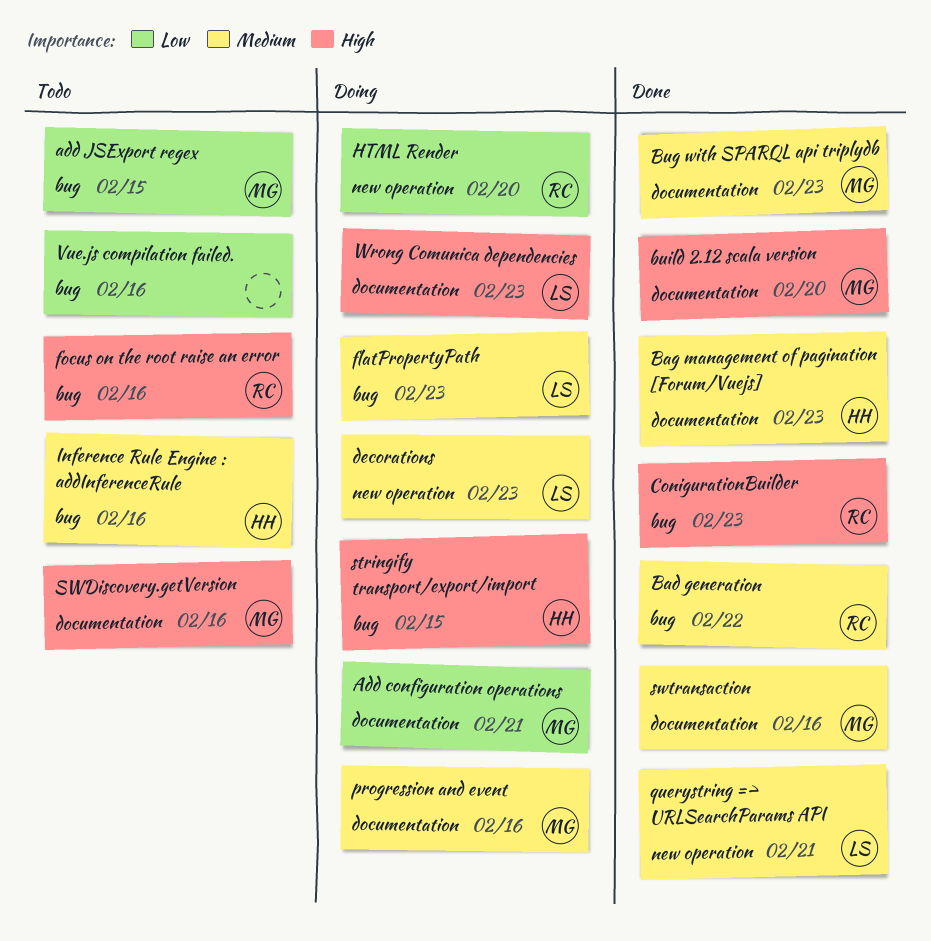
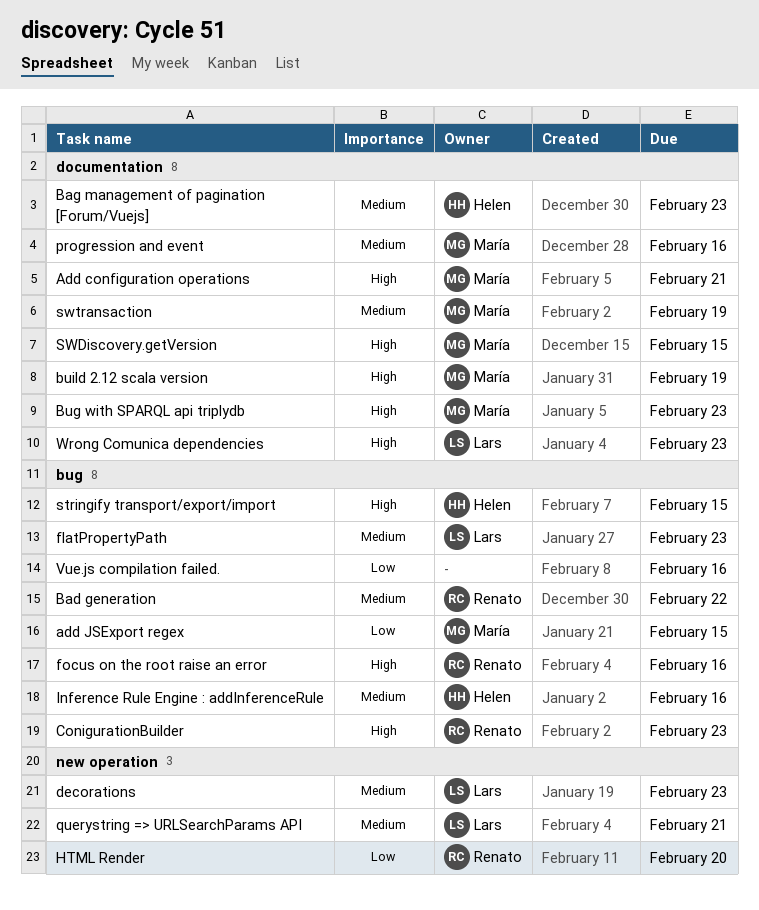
Add configuration operations, priority: Low -> High
Bug with SPARQL api triplydb, priority: Medium -> High
build 2.12 scala version, due: Feb 20 -> Feb 19
SWDiscovery.getVersion, due: Feb 16 -> Feb 15
swtransaction, due: Feb 16 -> Feb 19

